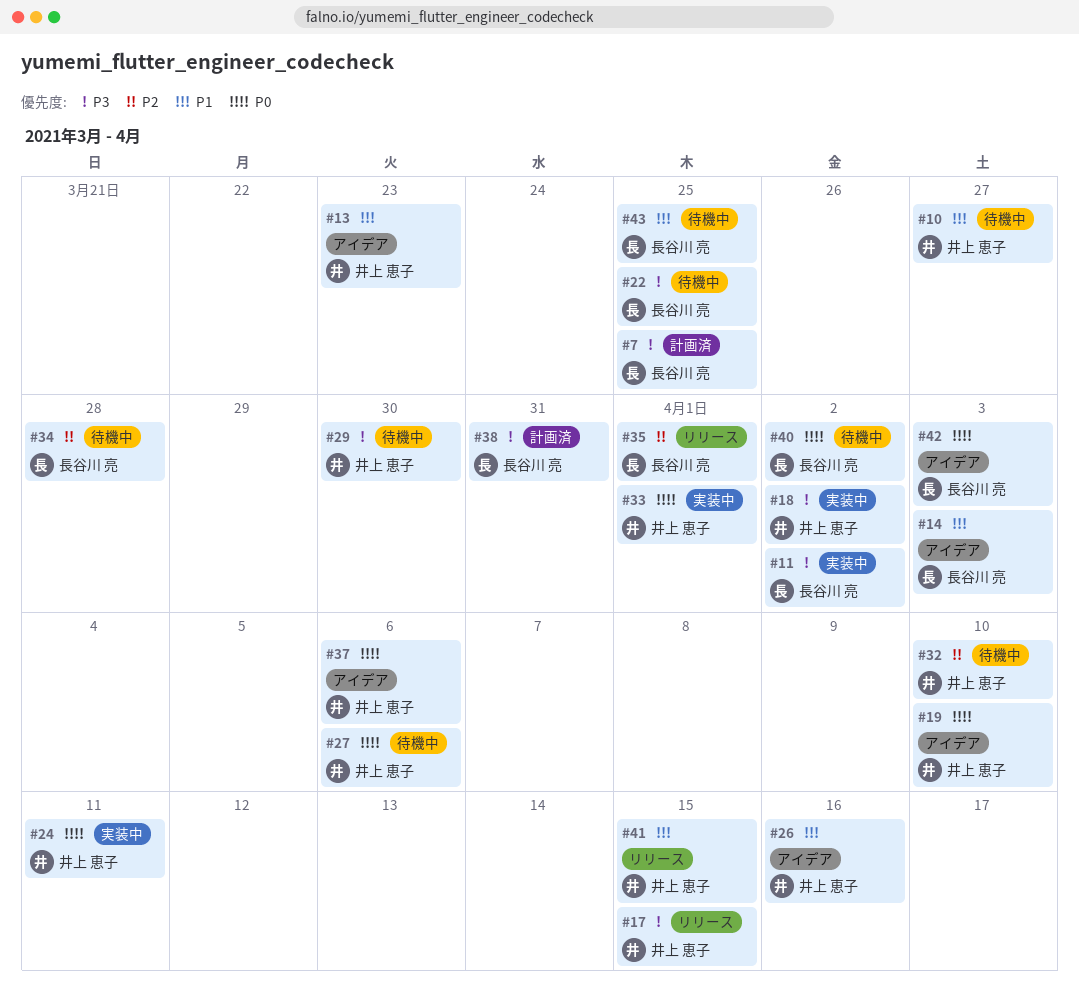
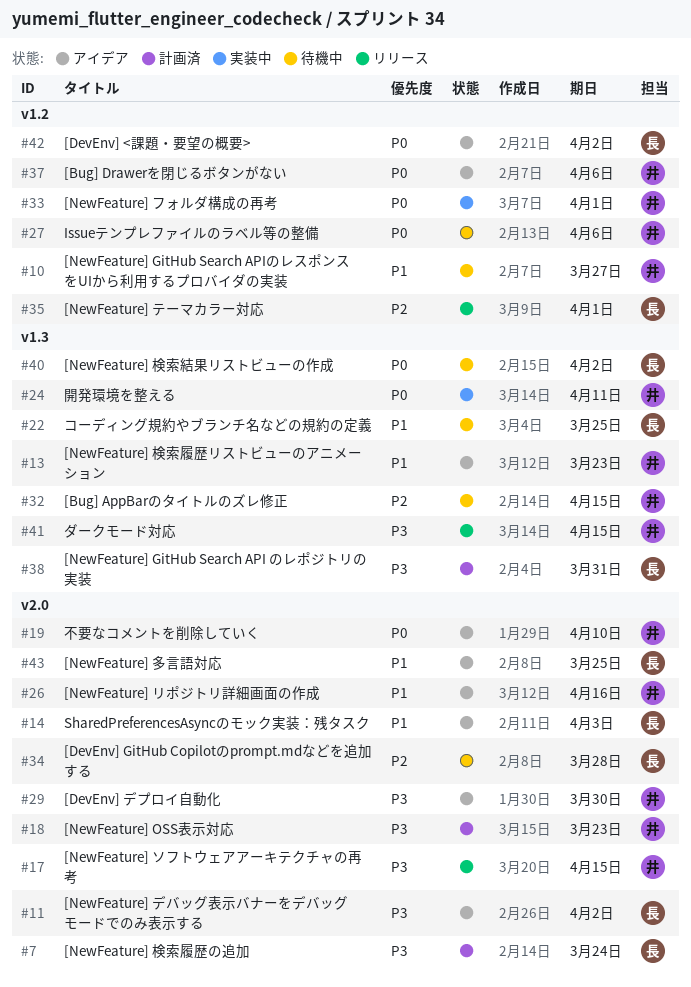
#7, due: Mar 25 -> Mar 24
#11, status: 実装中 -> アイデア
#18, status: 実装中 -> 計画済
#18, due: Apr 2 -> Mar 23
#22, priority: P3 -> P1
#29, status: 待機中 -> アイデア
#32, due: Apr 10 -> Apr 15
#41, priority: P1 -> P3
#42, due: Apr 3 -> Apr 2
#43, status: 待機中 -> アイデア

